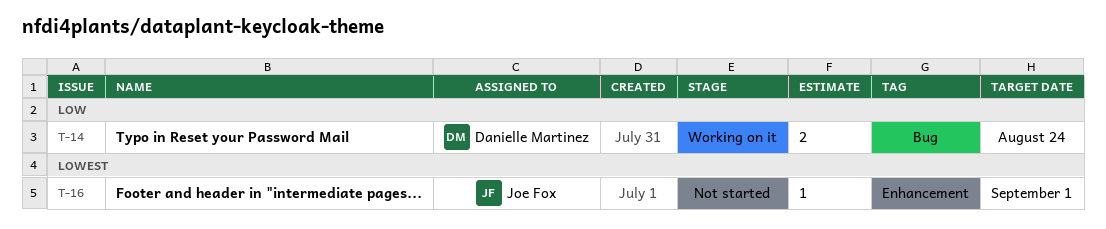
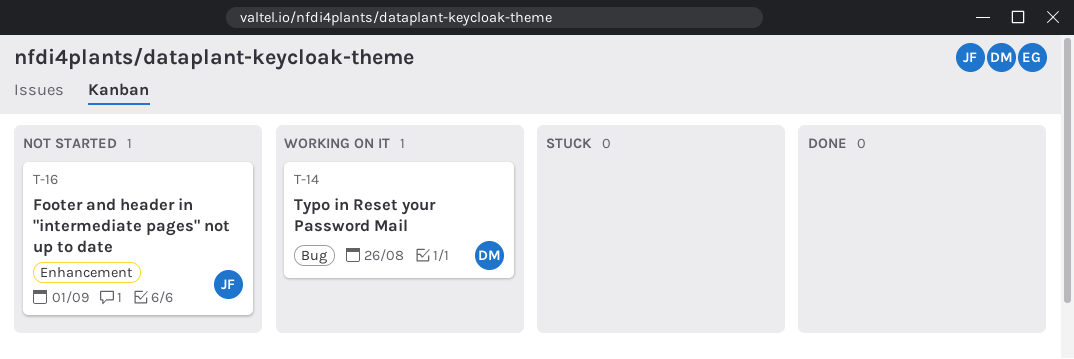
T-14, due: Aug 24 -> Aug 26

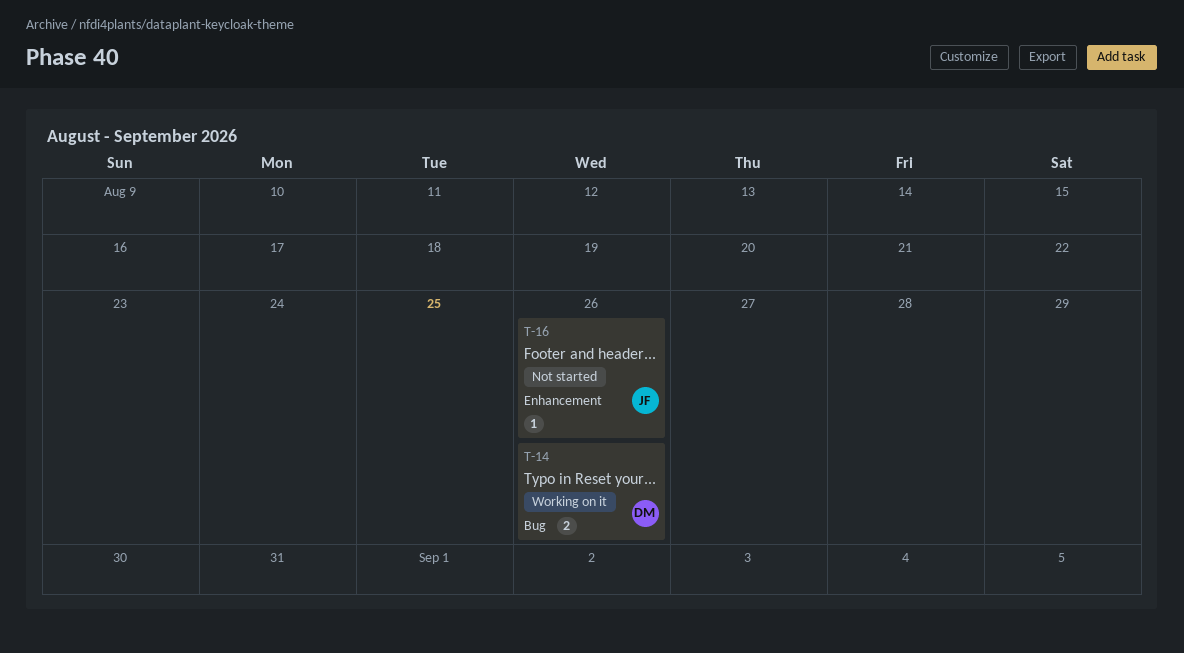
T-16, due: Sep 1 -> Aug 26

